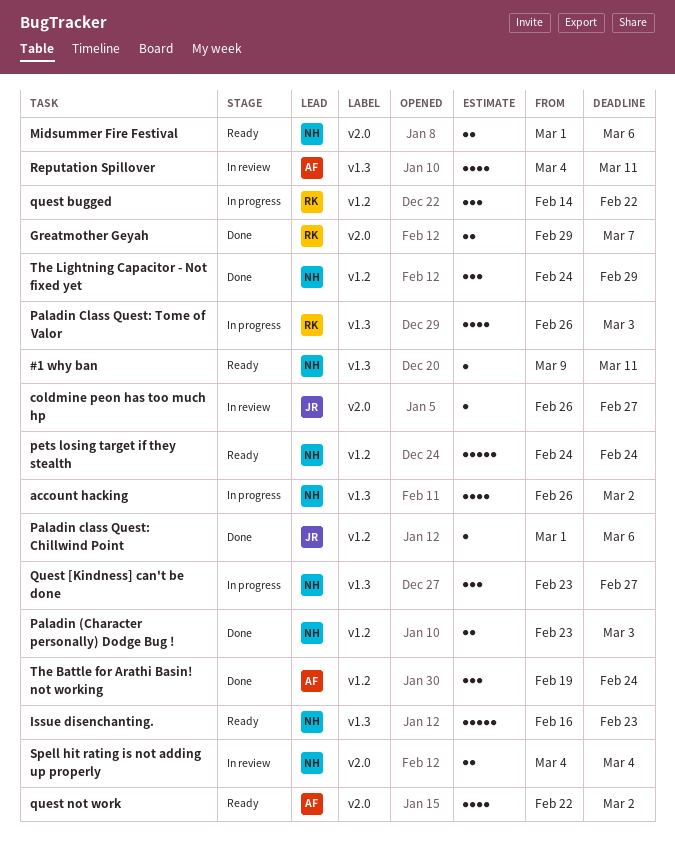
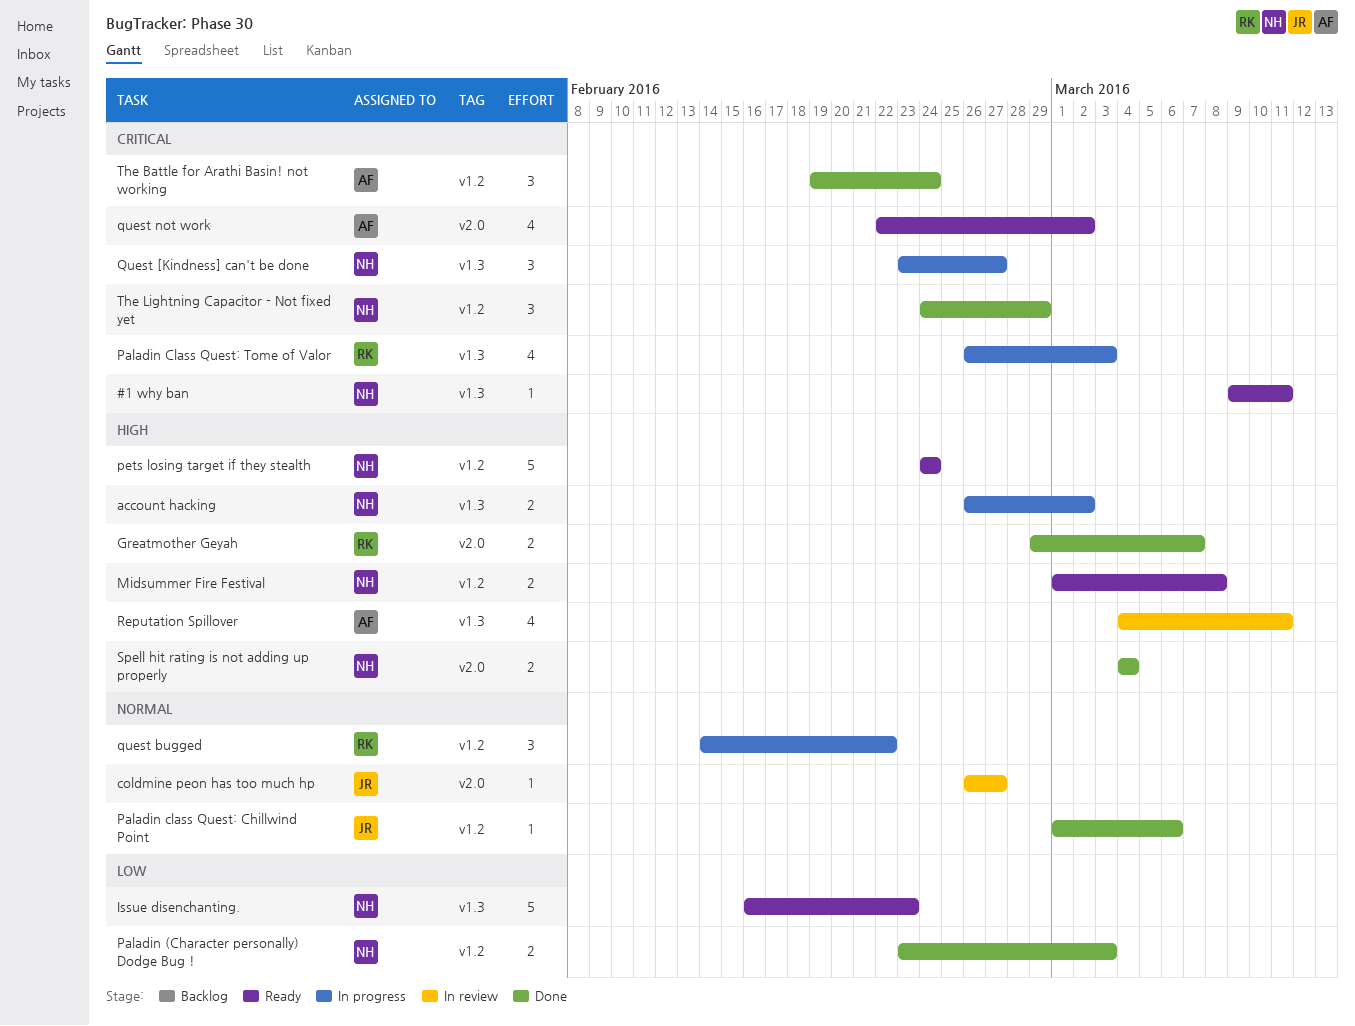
account hacking, estimate: 4 -> 2
Midsummer Fire Festival, label: v2.0 -> v1.2
Midsummer Fire Festival, due: Mar 6 -> Mar 8
Spell hit rating is not adding up properly, status: In review -> Done

